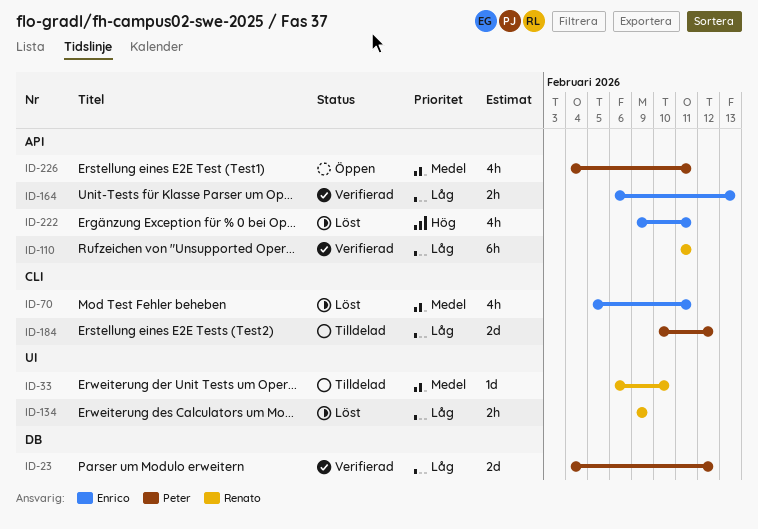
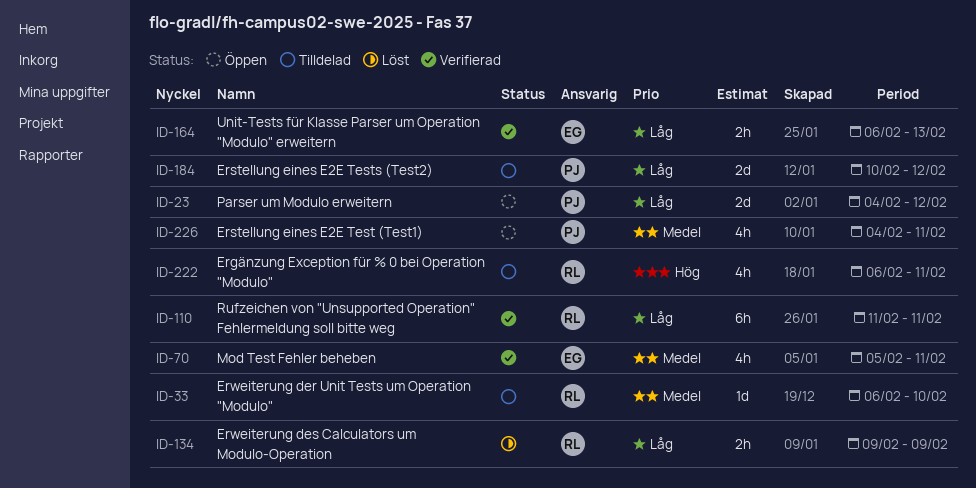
ID-23, status: Verifierad -> Öppen
ID-70, status: Löst -> Verifierad
ID-222, status: Löst -> Tilldelad
ID-222, owner: Enrico -> Renato
ID-222, start: Feb 9 -> Feb 6

